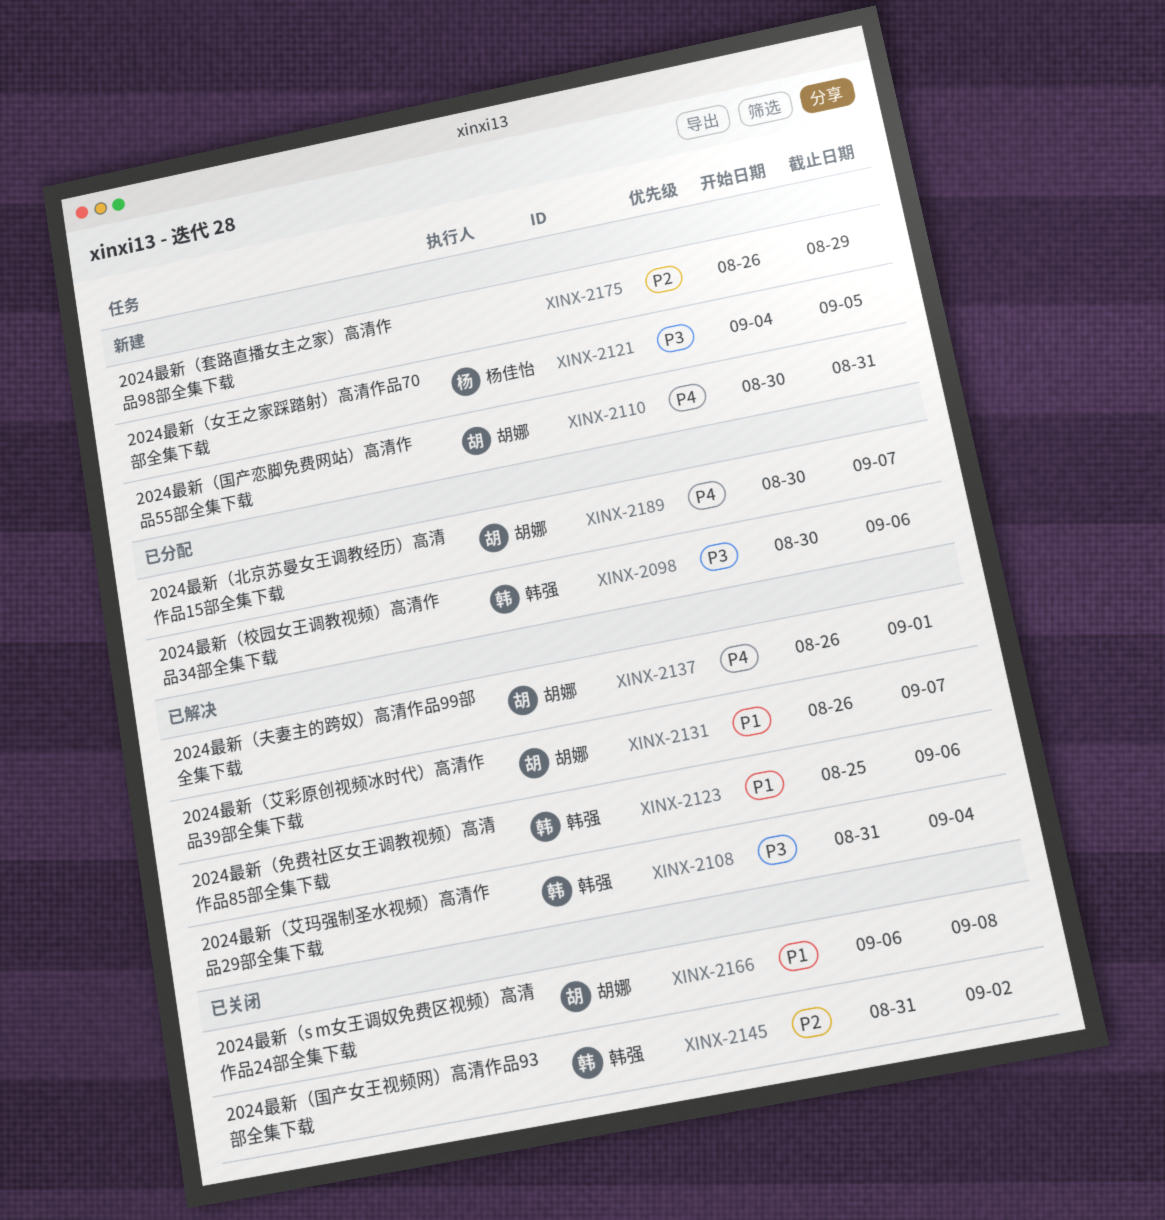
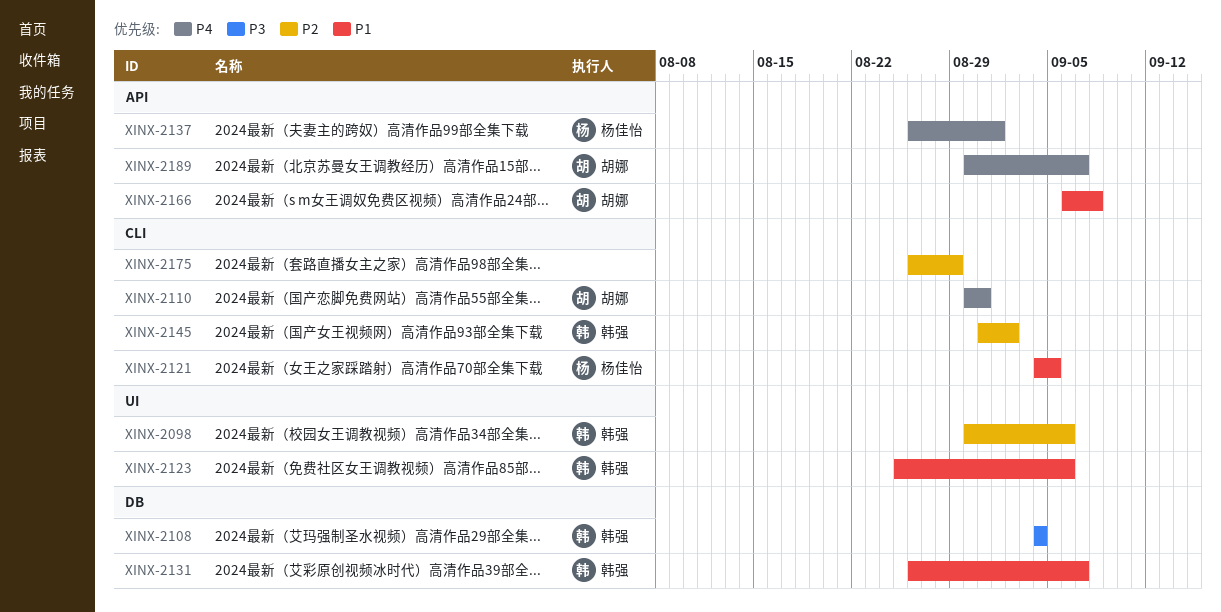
XINX-2098, priority: P3 -> P2
XINX-2108, start: Aug 31 -> Sep 4
XINX-2121, priority: P3 -> P1
XINX-2131, owner: 胡娜 -> 韩强
XINX-2137, owner: 胡娜 -> 杨佳怡

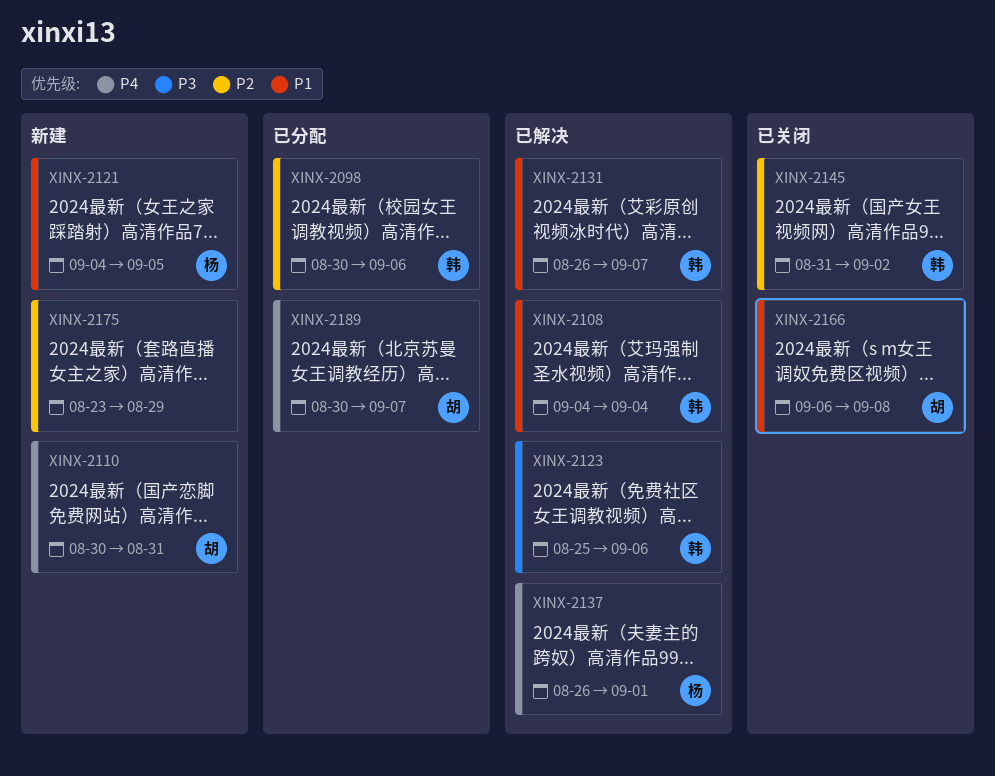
XINX-2108, priority: P3 -> P1
XINX-2123, priority: P1 -> P3
XINX-2175, start: Aug 26 -> Aug 23

